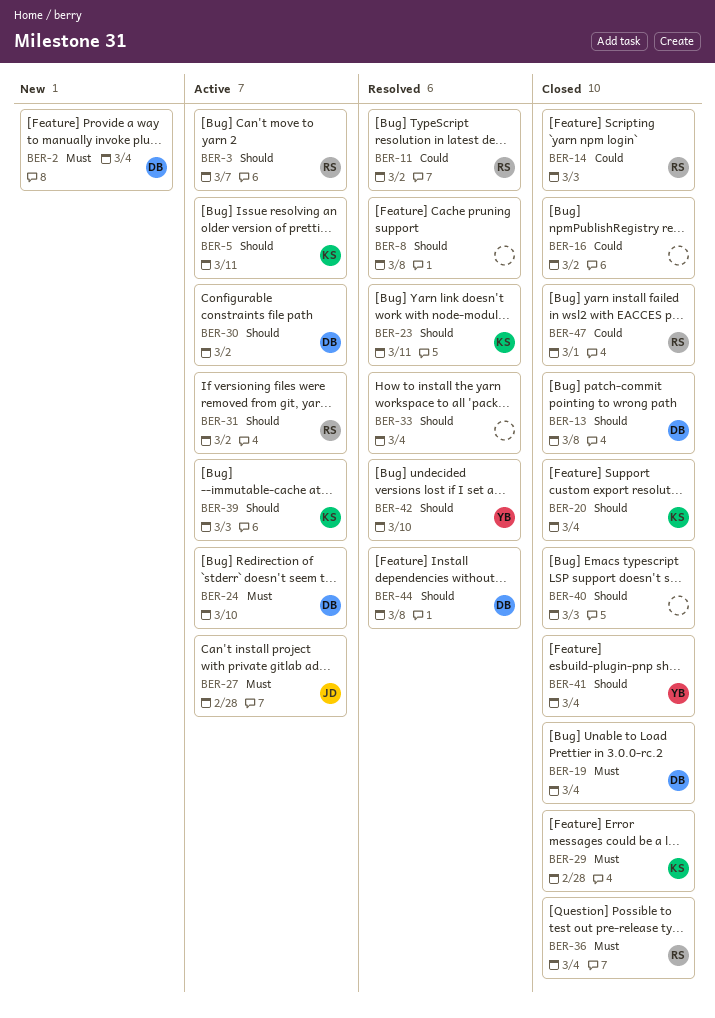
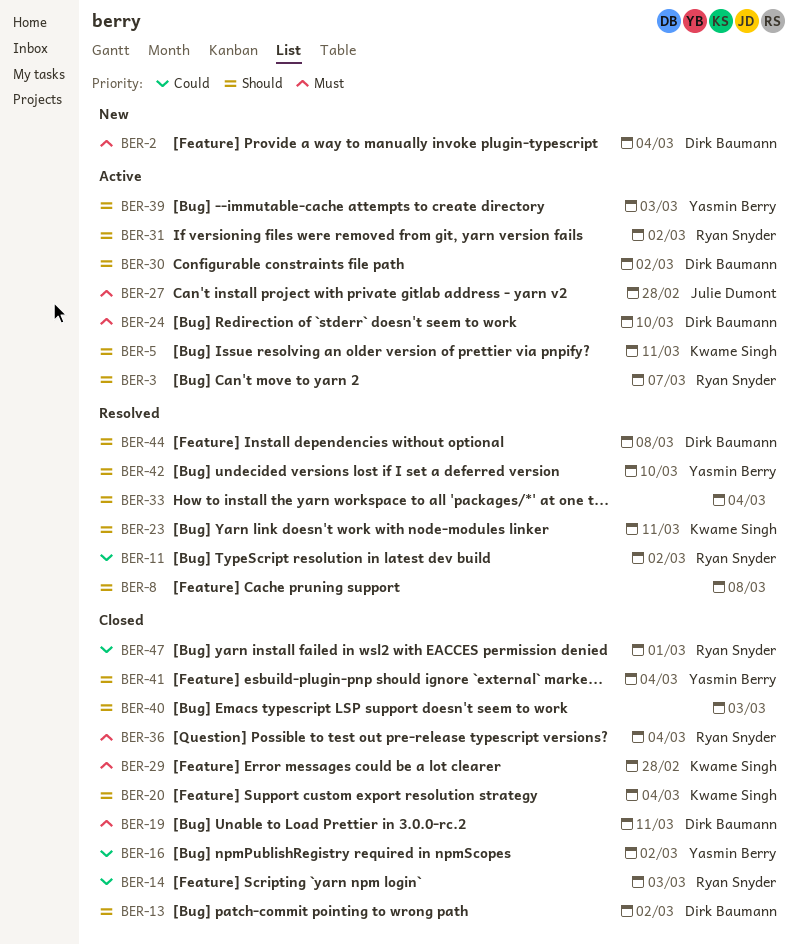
BER-13, due: Mar 8 -> Mar 2
BER-16, owner: none -> Yasmin Berry
BER-19, due: Mar 4 -> Mar 11
BER-39, owner: Kwame Singh -> Yasmin Berry

